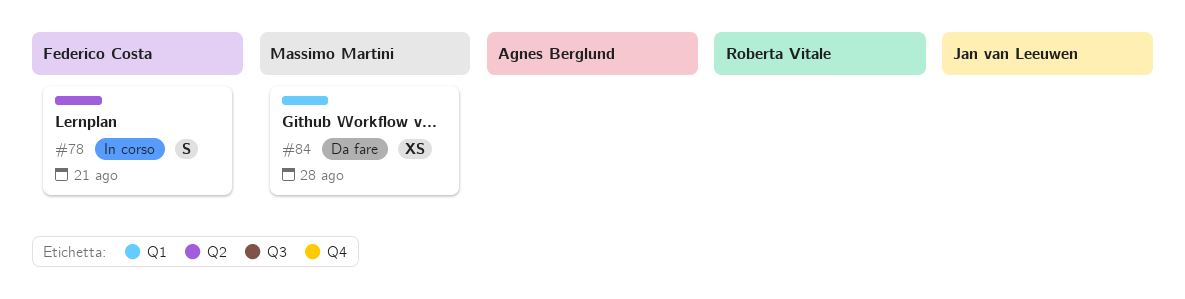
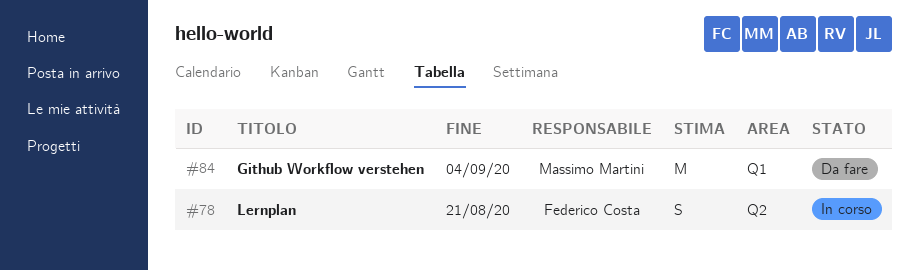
#84, estimate: XS -> M
#84, due: Aug 28 -> Sep 4

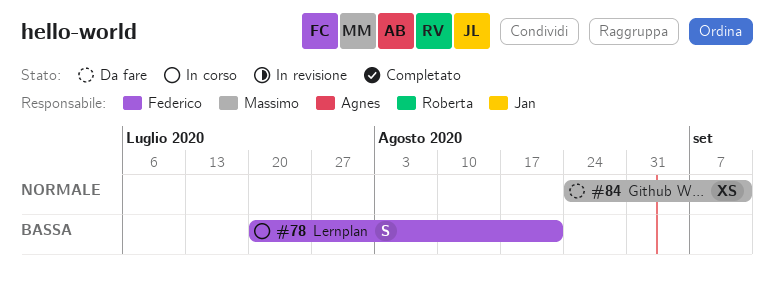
#84, estimate: M -> XS
#84, due: Sep 4 -> Sep 11

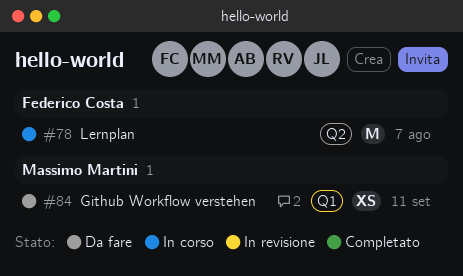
#78, estimate: S -> M
#78, due: Aug 21 -> Aug 7

